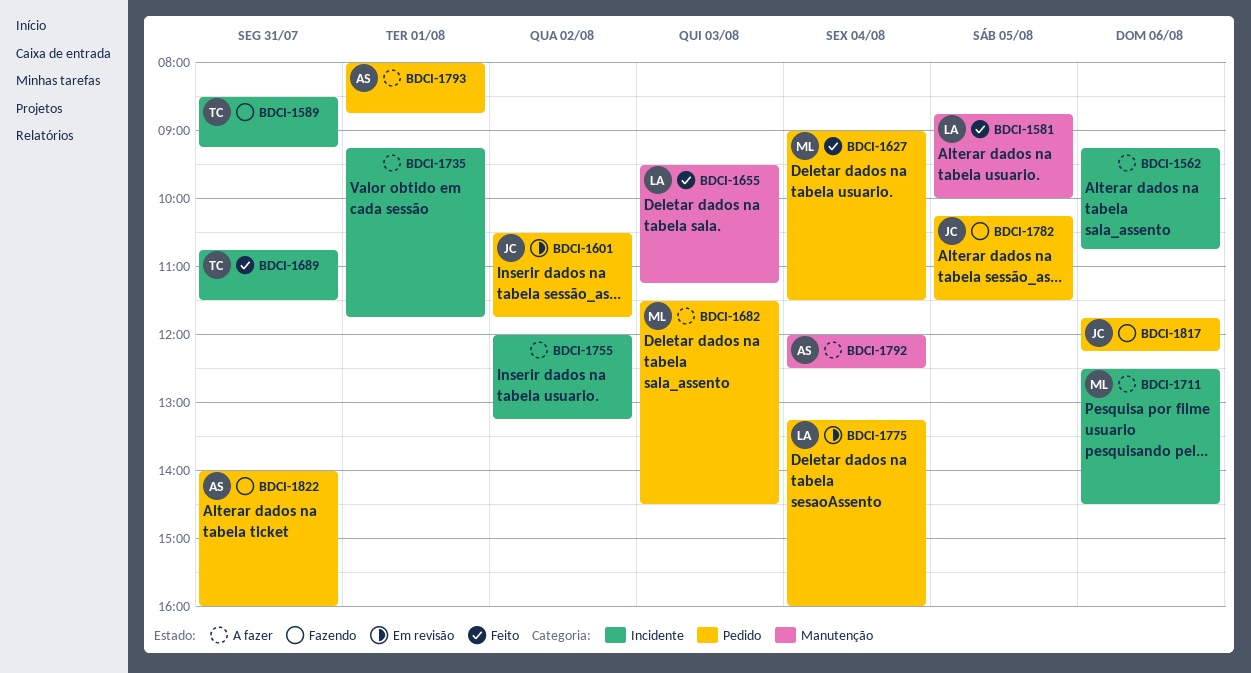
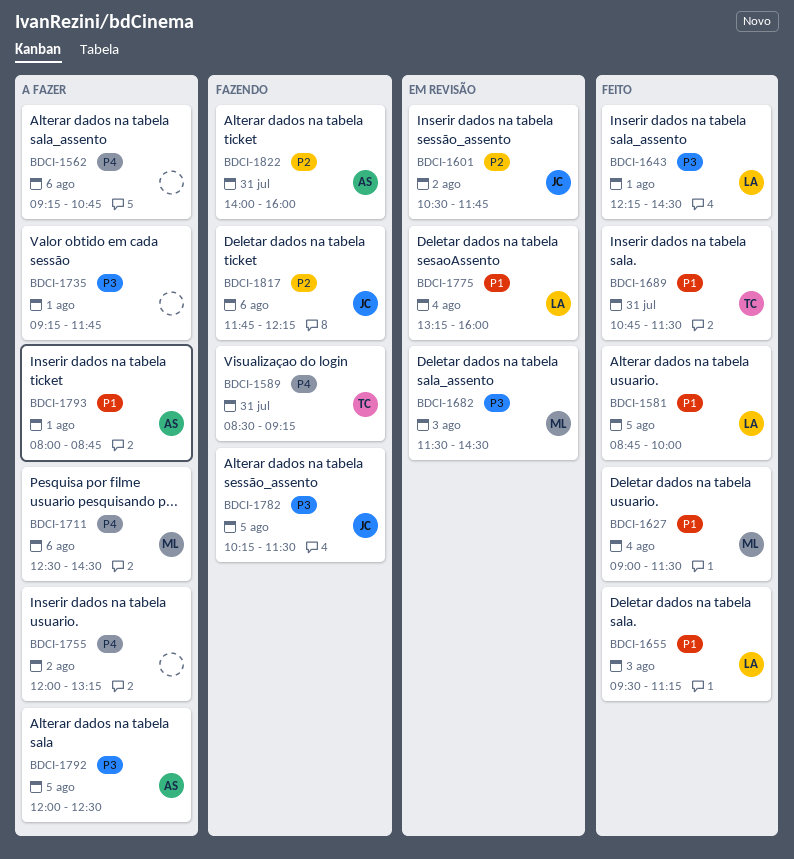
BDCI-1643: none -> present
BDCI-1682, status: A fazer -> Em revisão
BDCI-1792, day: Aug 4 -> Aug 5

